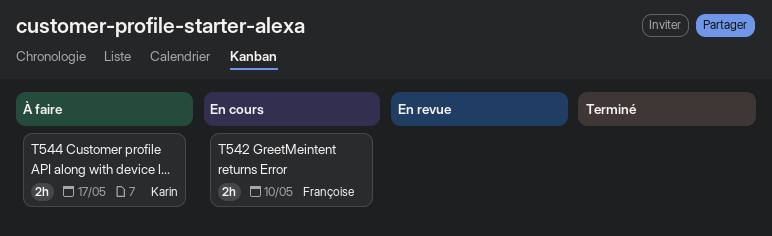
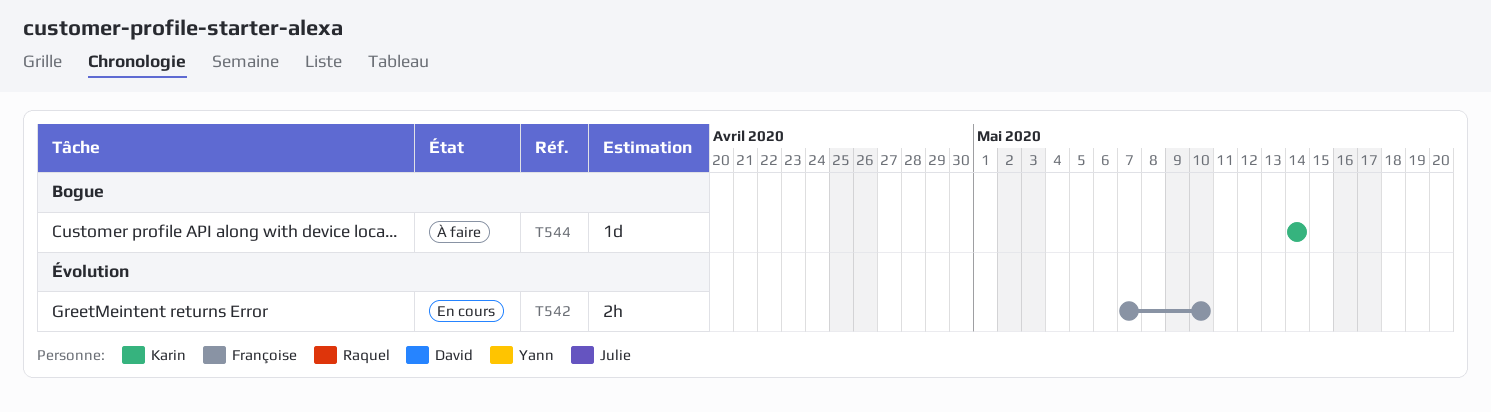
T544, estimate: 2h -> 1d
T544, due: May 17 -> May 14

